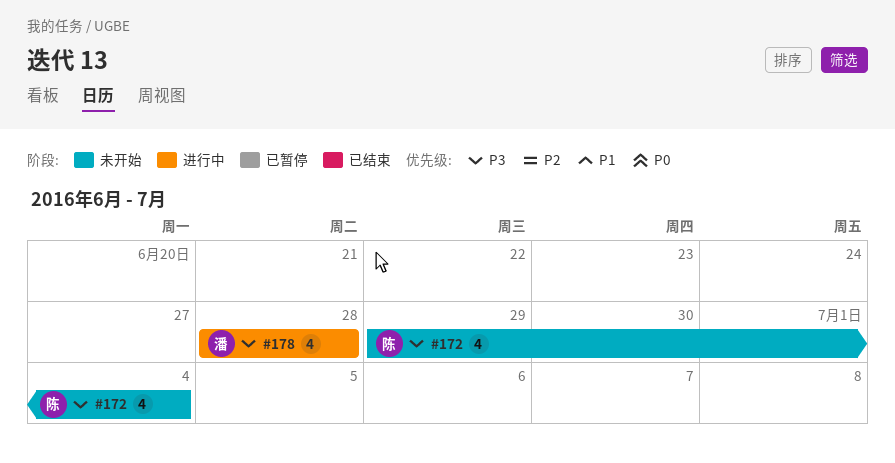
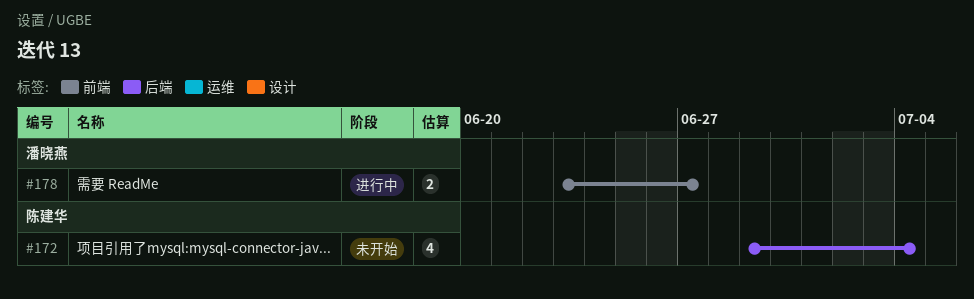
#178, estimate: 4 -> 2
#178, start: Jun 28 -> Jun 23
#178, due: Jun 28 -> Jun 27

